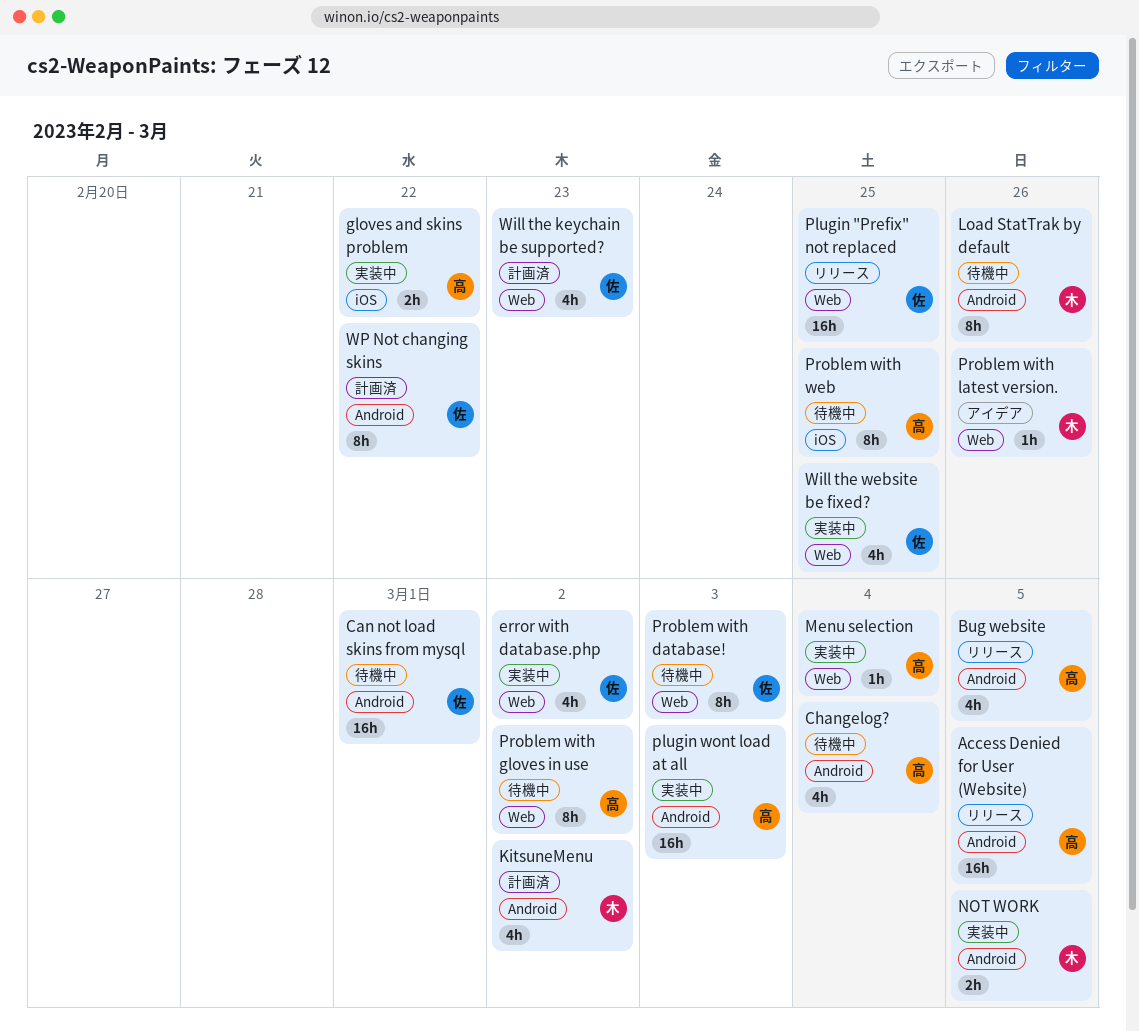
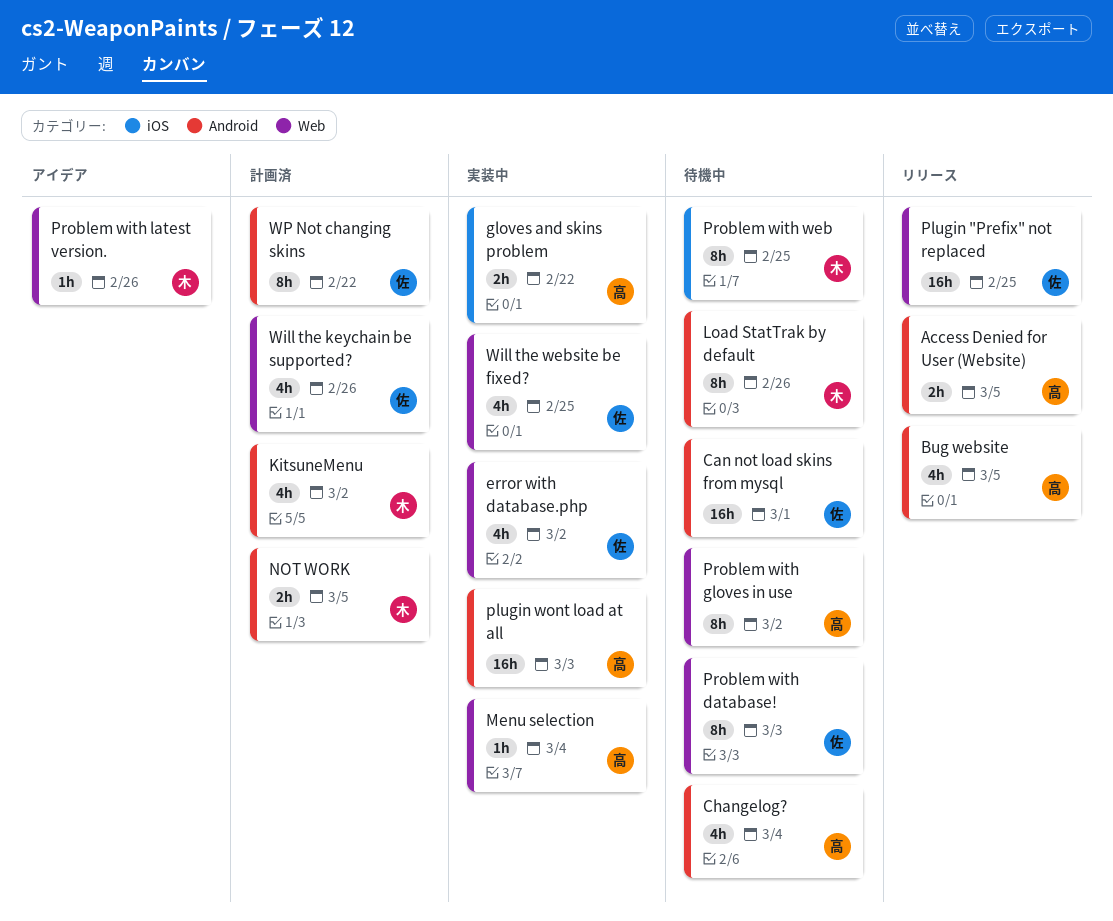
Access Denied for User (Website), estimate: 16h -> 2h
NOT WORK, status: 実装中 -> 計画済
Problem with web, owner: 高 -> 木
Will the keychain be supported?, due: Feb 23 -> Feb 26

